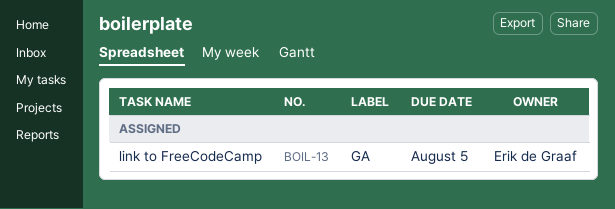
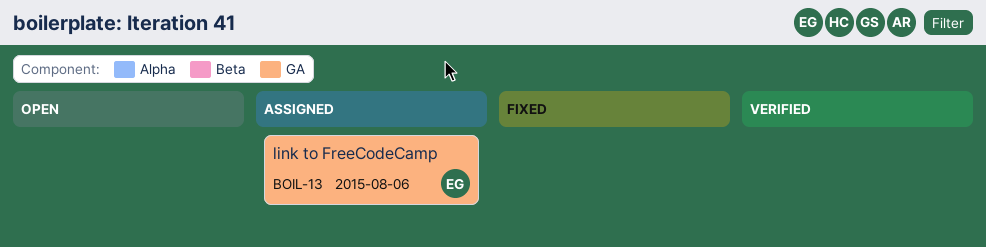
BOIL-13, due: Aug 5 -> Aug 6

